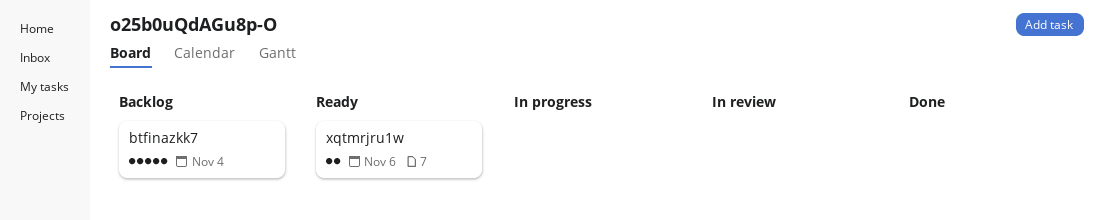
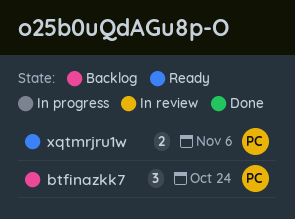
btfinazkk7, estimate: 5 -> 3
btfinazkk7, due: Nov 4 -> Oct 24

